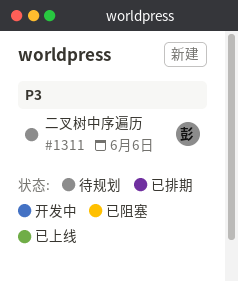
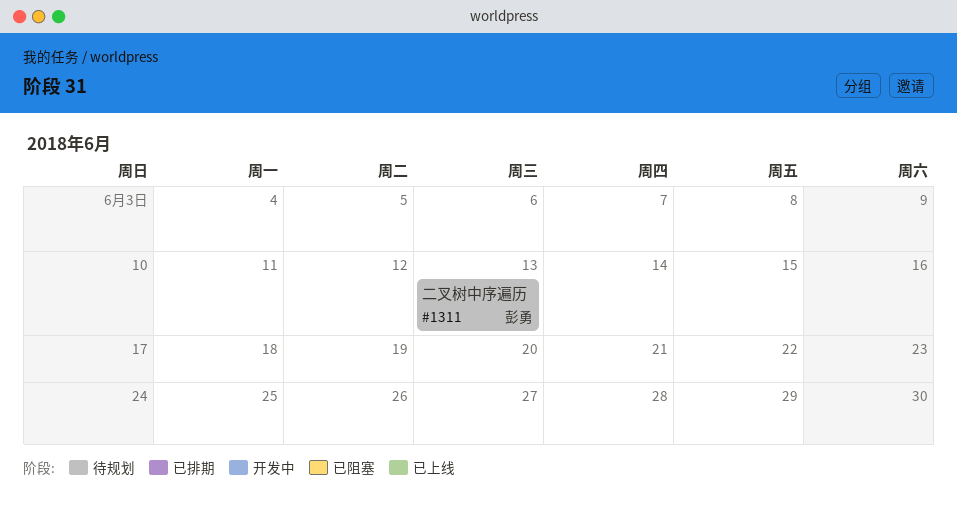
#1311, due: Jun 6 -> Jun 13

